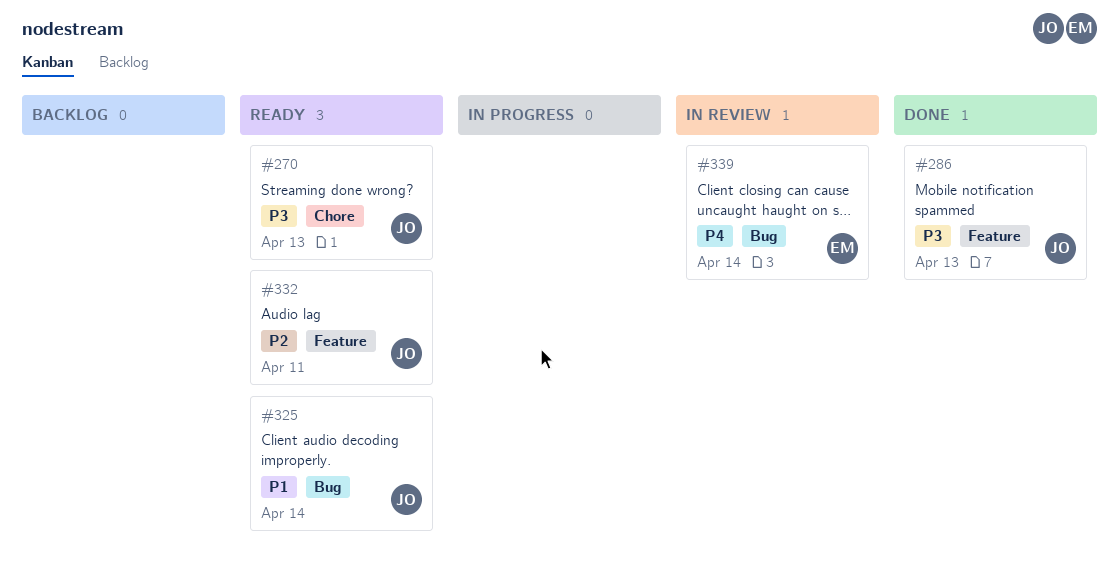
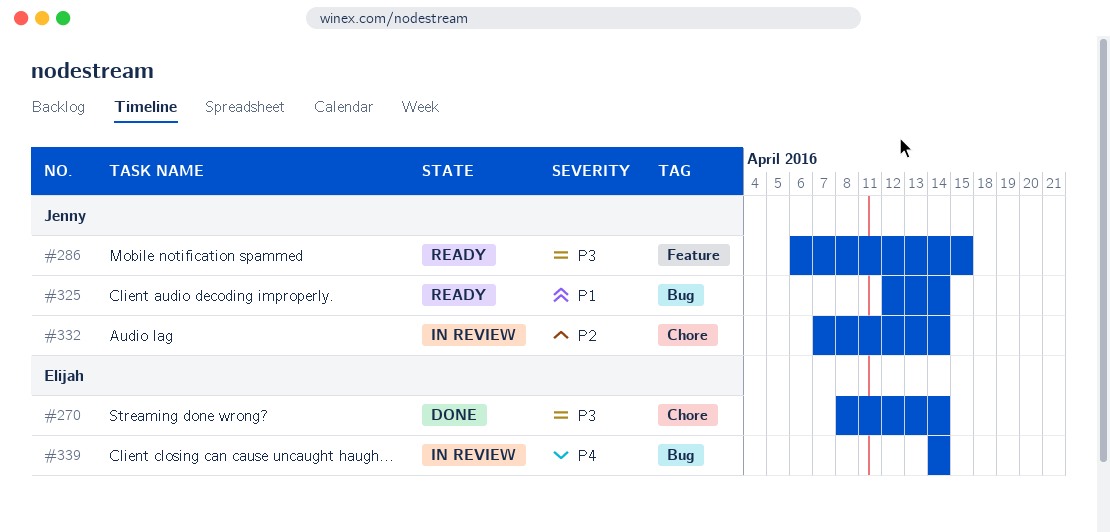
#270, status: Ready -> Done
#270, owner: Jenny -> Elijah
#270, due: Apr 13 -> Apr 14
#286, status: Done -> Ready
#286, due: Apr 13 -> Apr 15
#332, status: Ready -> In review
#332, label: Feature -> Chore
#332, due: Apr 11 -> Apr 14

